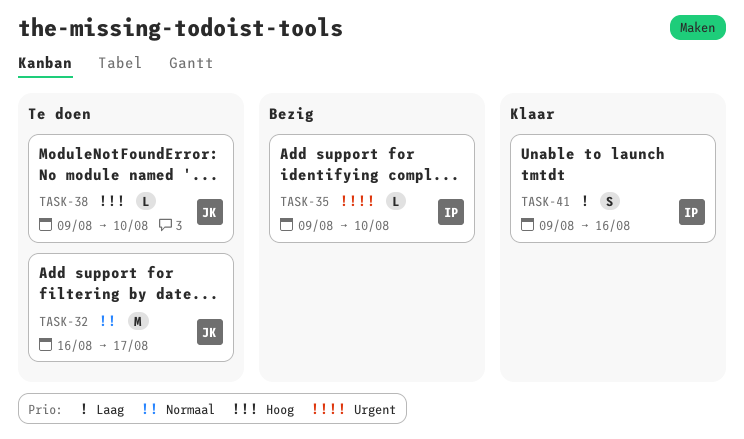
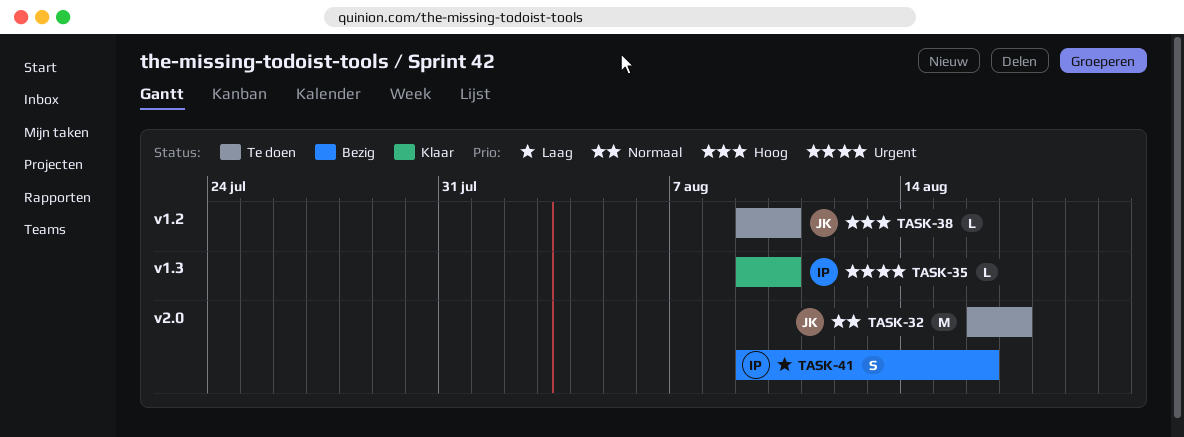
TASK-35, status: Bezig -> Klaar
TASK-41, status: Klaar -> Bezig

